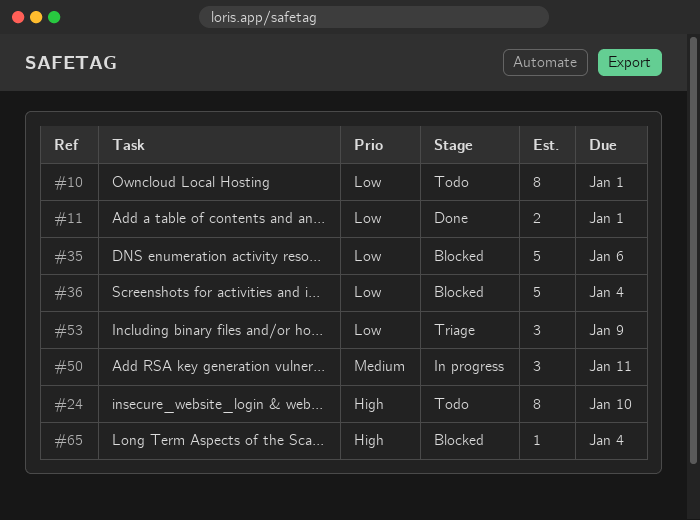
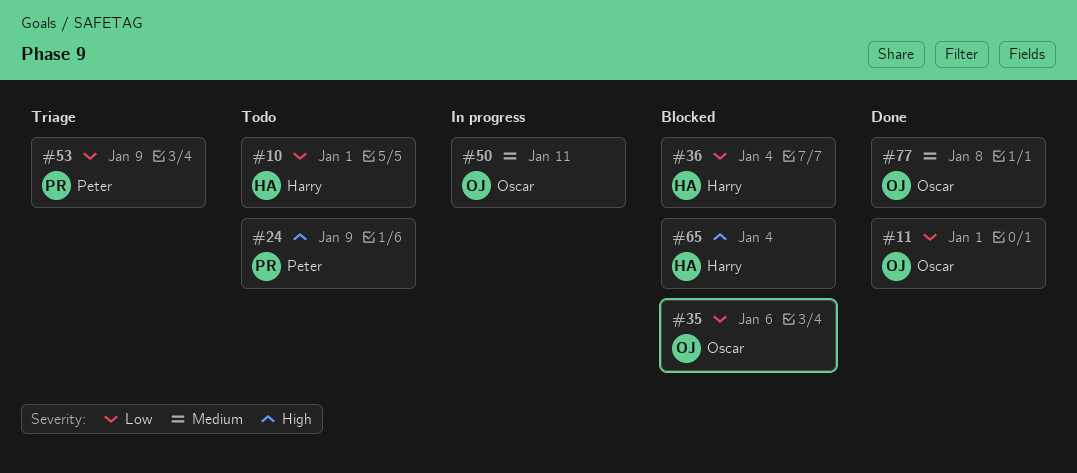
#24, due: Jan 10 -> Jan 9
#77: none -> present

